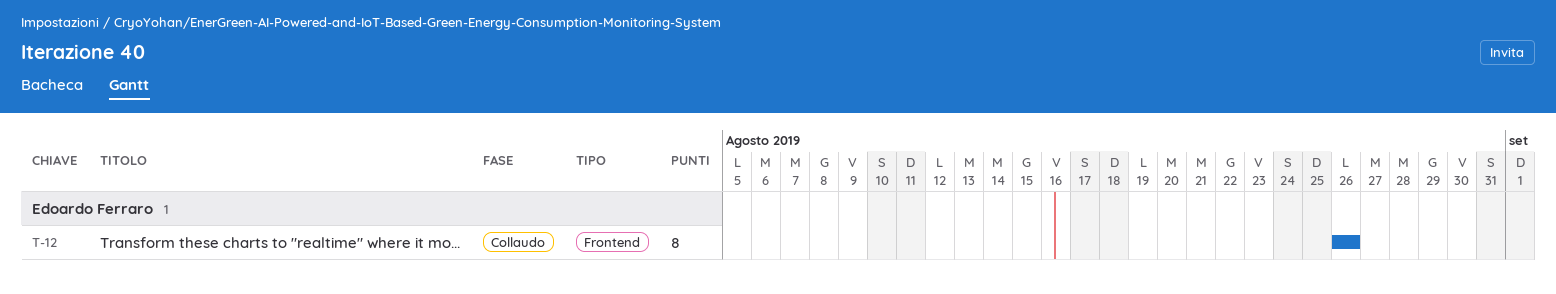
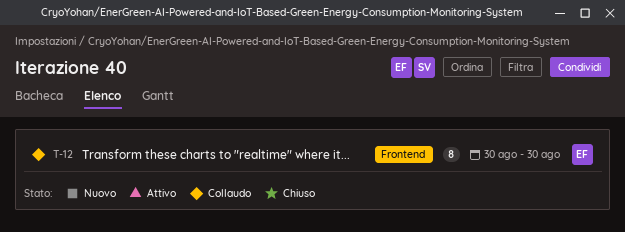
T-12, start: Aug 26 -> Aug 30
T-12, due: Aug 26 -> Aug 30

